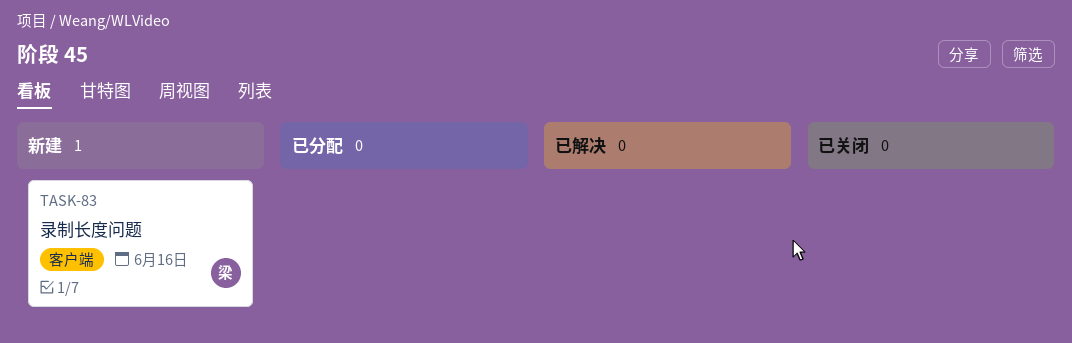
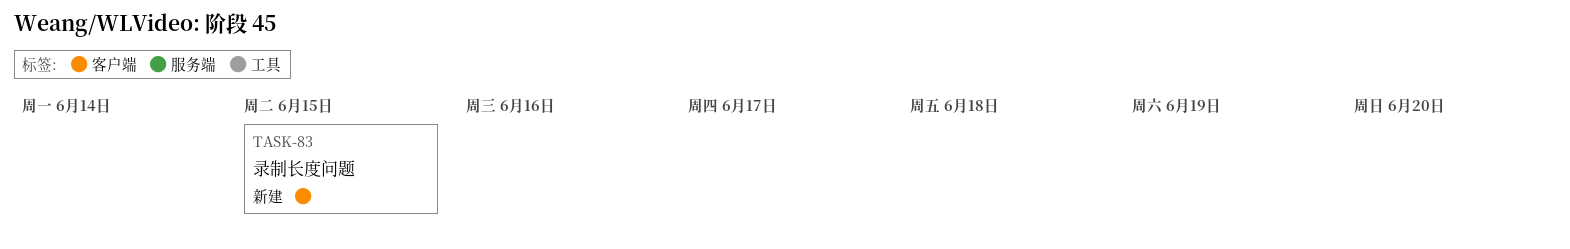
TASK-83, due: Jun 16 -> Jun 15

